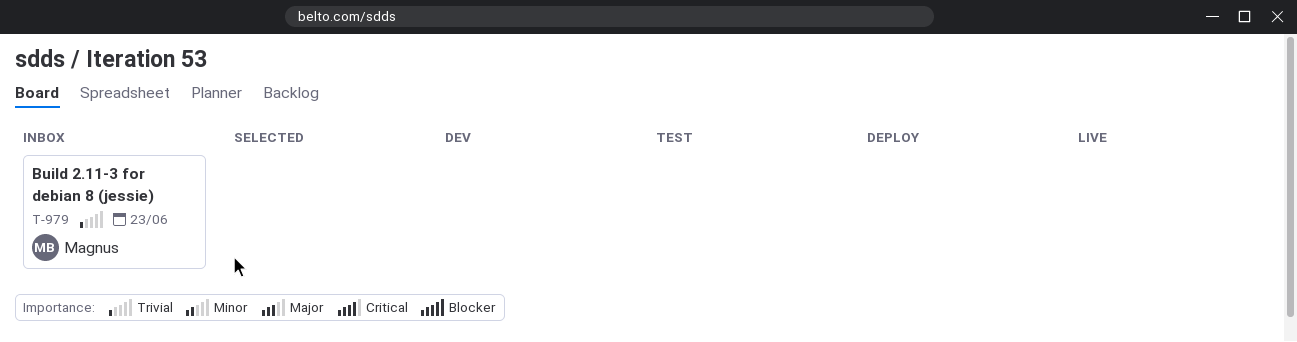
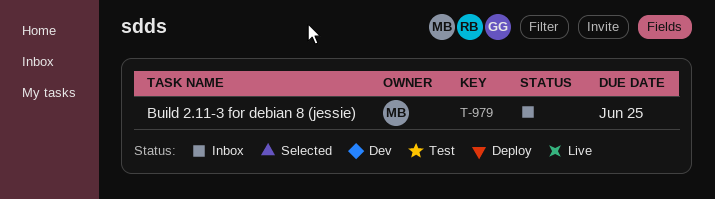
T-979, due: Jun 23 -> Jun 25

